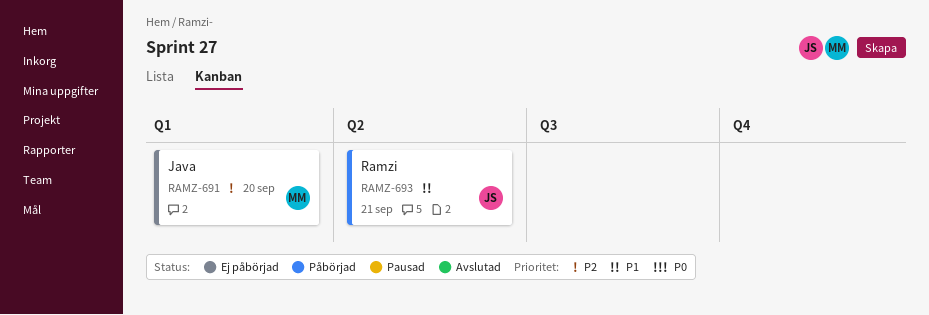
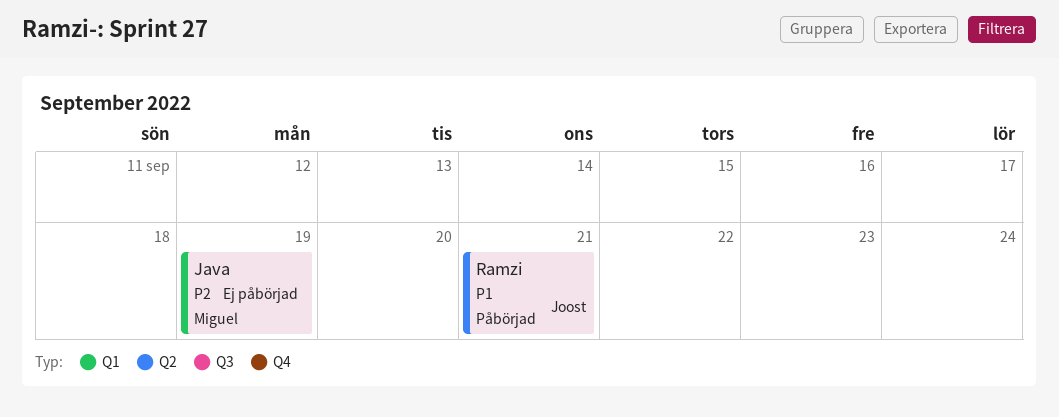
Java, due: Sep 20 -> Sep 19

